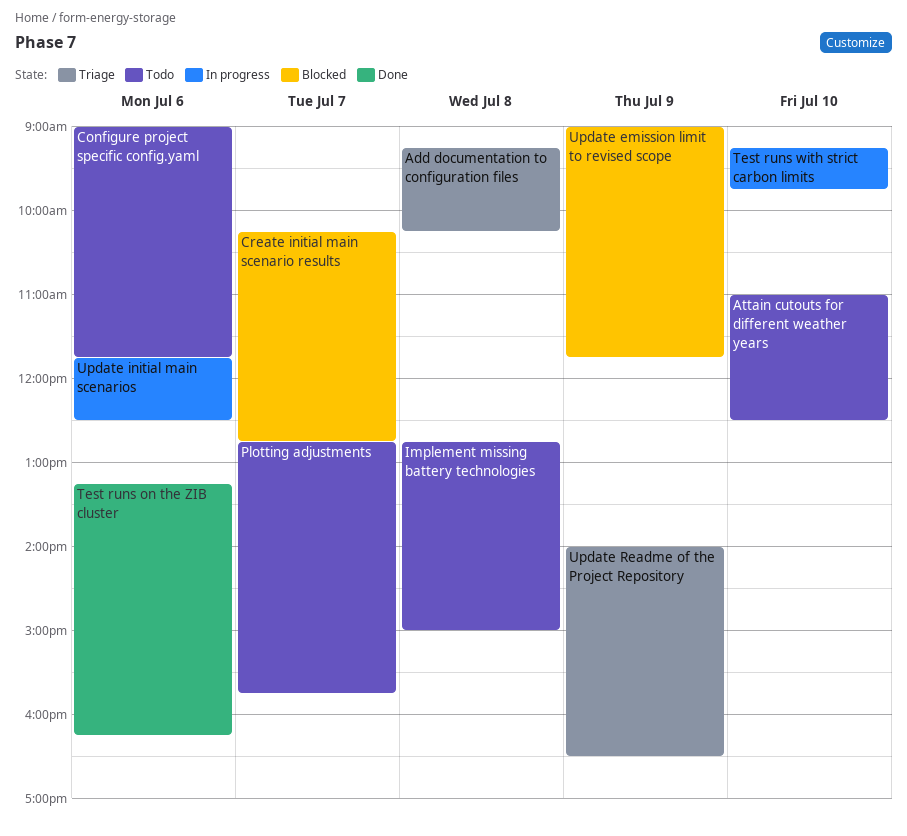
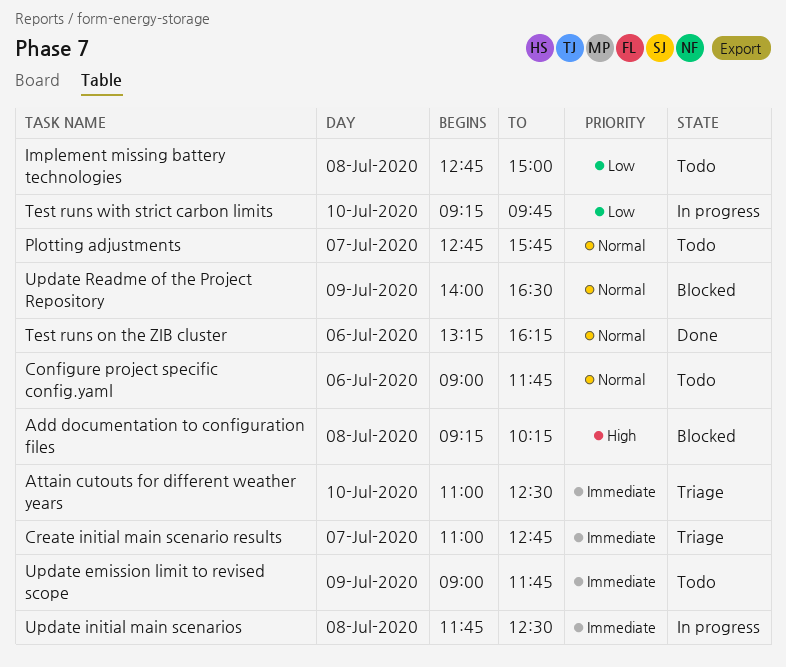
Add documentation to configuration files, status: Triage -> Blocked
Attain cutouts for different weather years, status: Todo -> Triage
Create initial main scenario results, status: Blocked -> Triage
Create initial main scenario results, begins: 10:15 -> 11:00
Update emission limit to revised scope, status: Blocked -> Todo
Update initial main scenarios, day: Jul 6 -> Jul 8
Update Readme of the Project Repository, status: Triage -> Blocked

